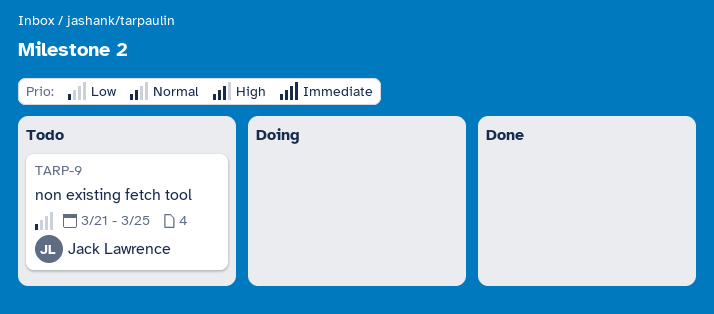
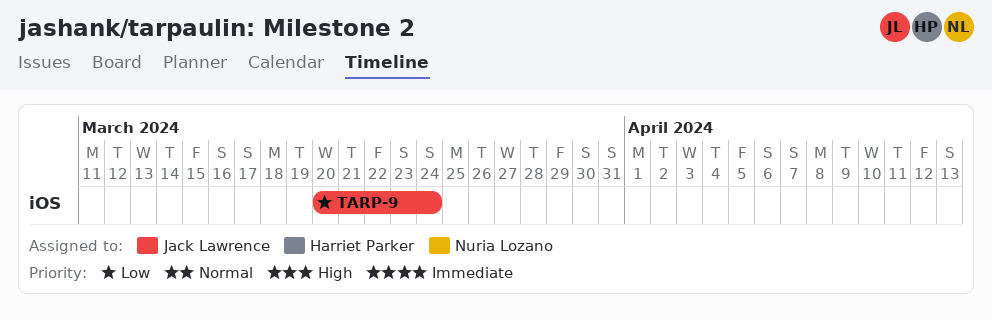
TARP-9, start: Mar 21 -> Mar 20
TARP-9, due: Mar 25 -> Mar 24

